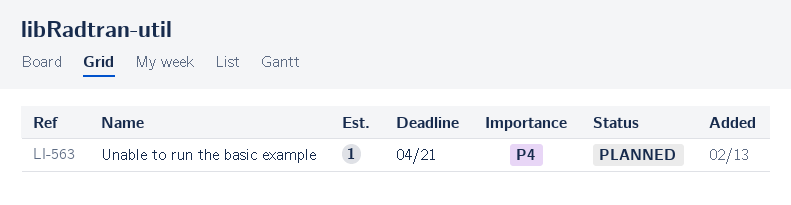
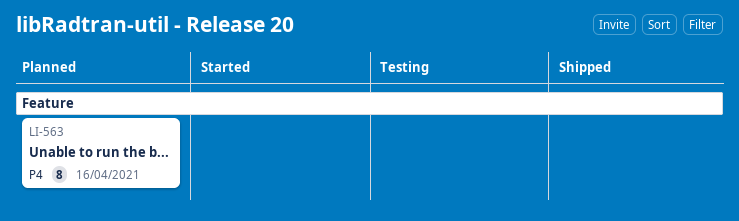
LI-563, estimate: 1 -> 8
LI-563, due: Apr 21 -> Apr 16

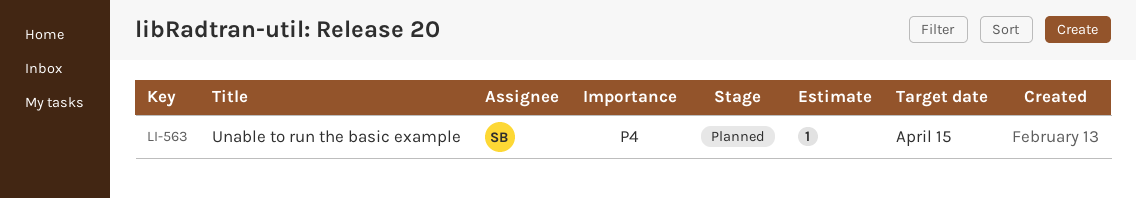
LI-563, estimate: 8 -> 1
LI-563, due: Apr 16 -> Apr 15

